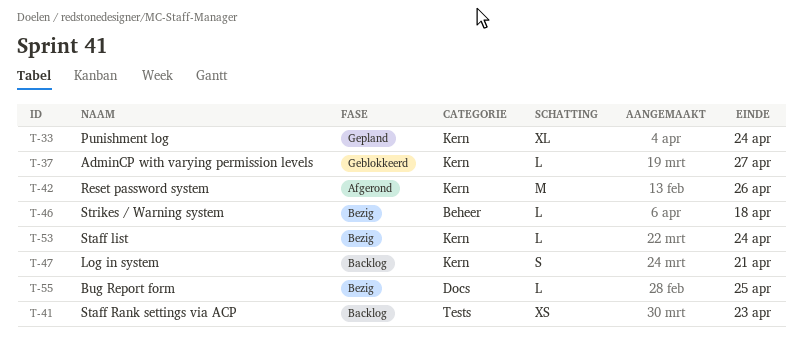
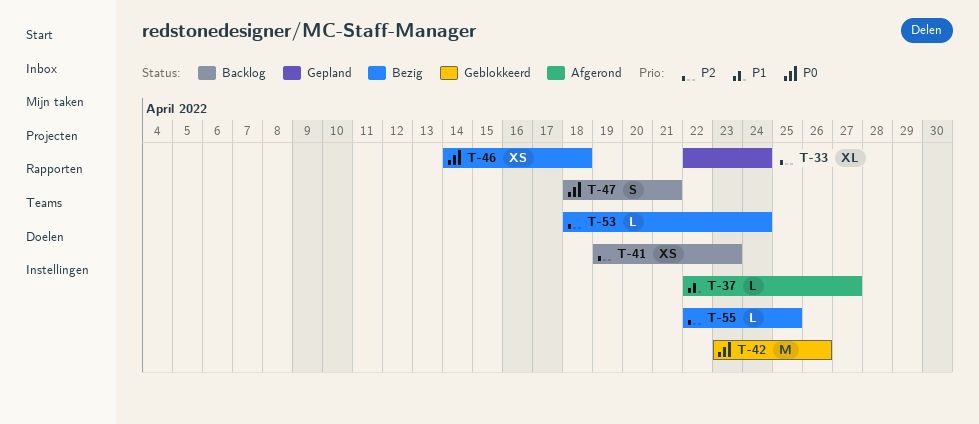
T-37, status: Geblokkeerd -> Afgerond
T-42, status: Afgerond -> Geblokkeerd
T-46, estimate: L -> XS

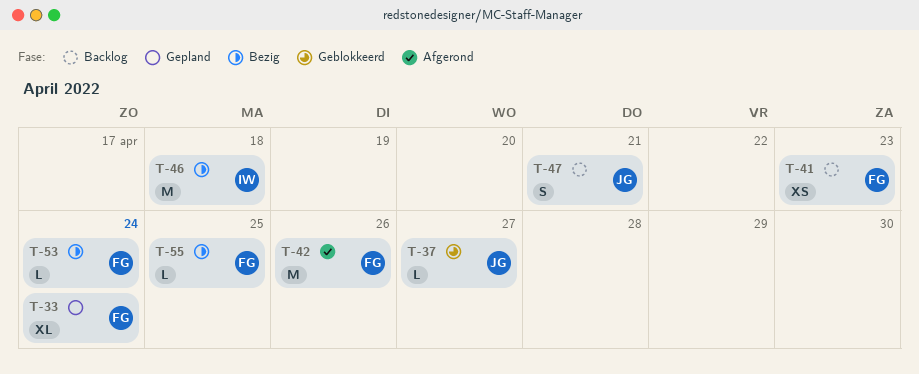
T-37, status: Afgerond -> Geblokkeerd
T-42, status: Geblokkeerd -> Afgerond
T-46, estimate: XS -> M

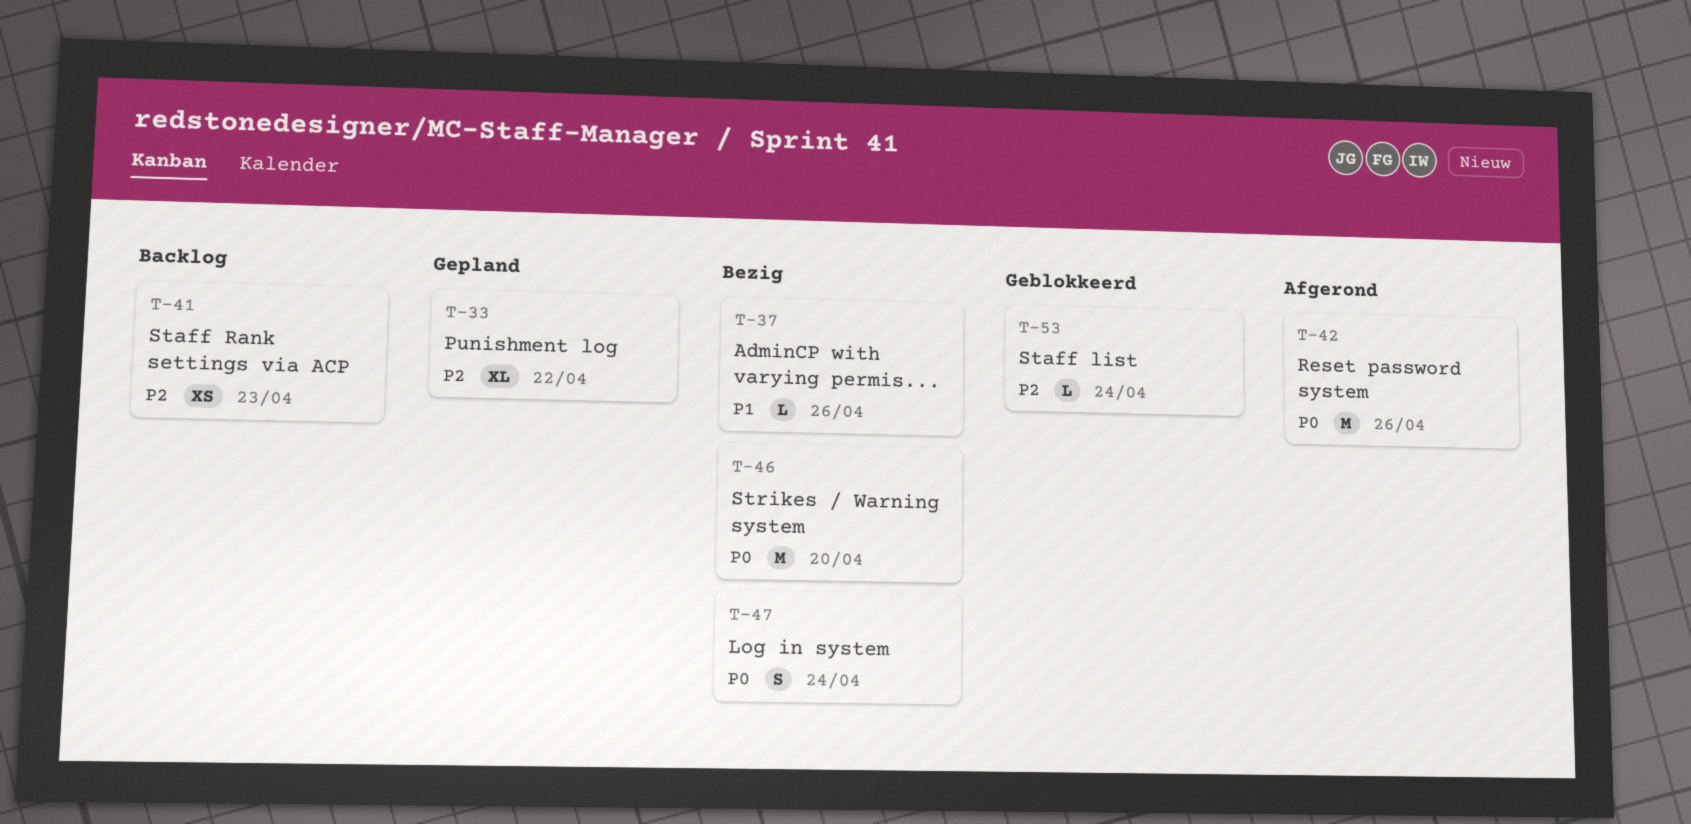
T-33, due: Apr 24 -> Apr 22
T-37, status: Geblokkeerd -> Bezig
T-37, due: Apr 27 -> Apr 26
T-46, due: Apr 18 -> Apr 20
T-47, status: Backlog -> Bezig
T-47, due: Apr 21 -> Apr 24
T-53, status: Bezig -> Geblokkeerd
T-55: present -> none

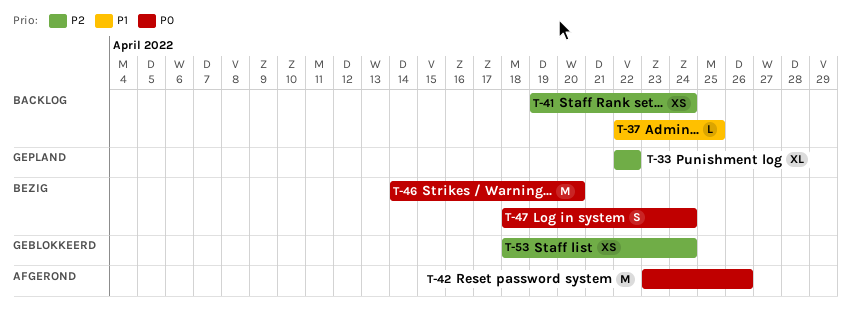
T-37, status: Bezig -> Backlog
T-37, due: Apr 26 -> Apr 25
T-41, due: Apr 23 -> Apr 24
T-53, estimate: L -> XS

